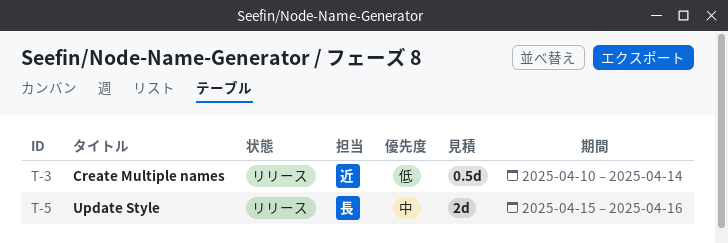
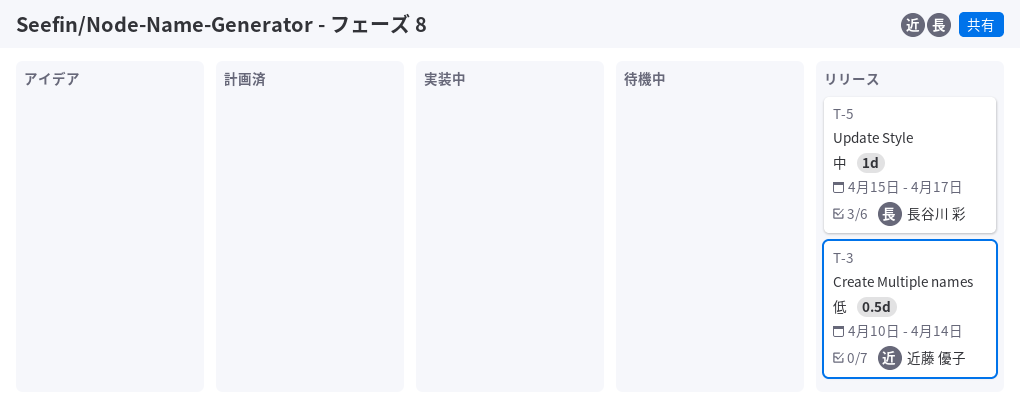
T-5, estimate: 2d -> 1d
T-5, due: Apr 16 -> Apr 17

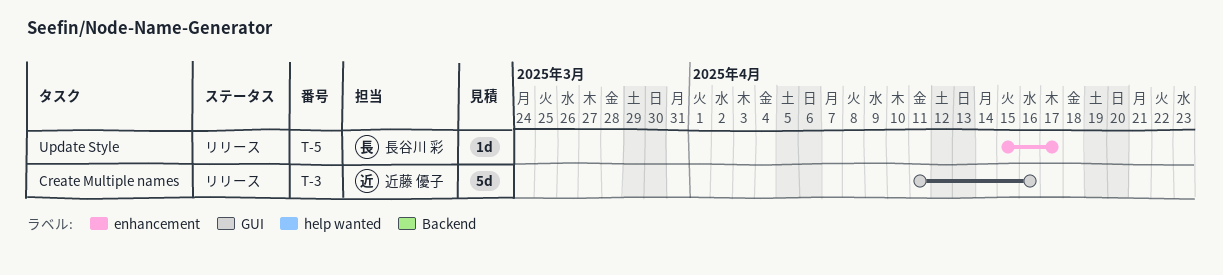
T-3, estimate: 0.5d -> 5d
T-3, start: Apr 10 -> Apr 11
T-3, due: Apr 14 -> Apr 16

